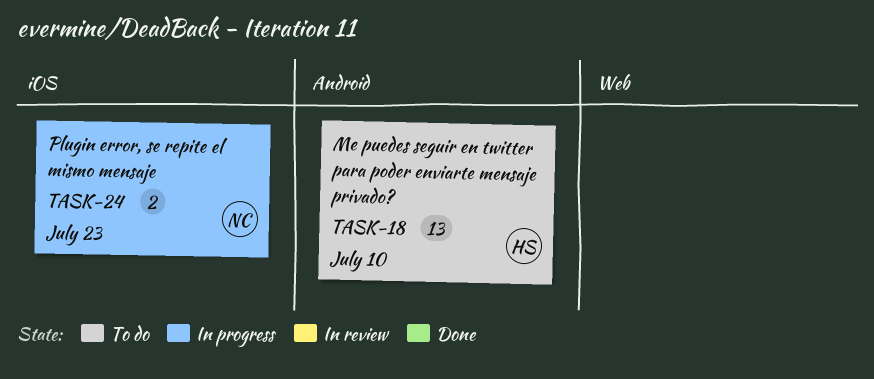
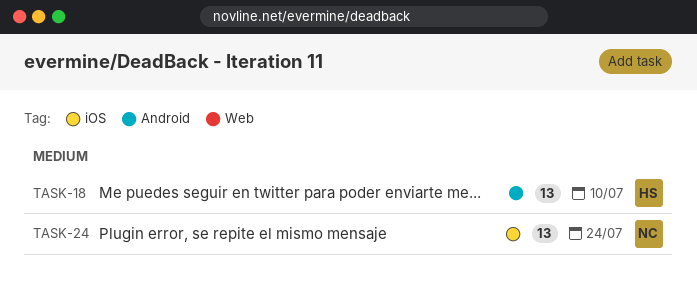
TASK-24, estimate: 2 -> 13
TASK-24, due: Jul 23 -> Jul 24

